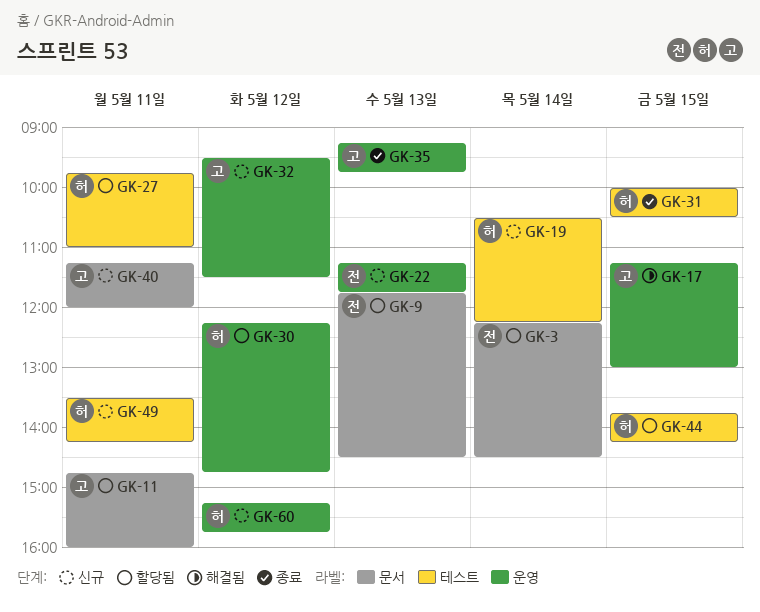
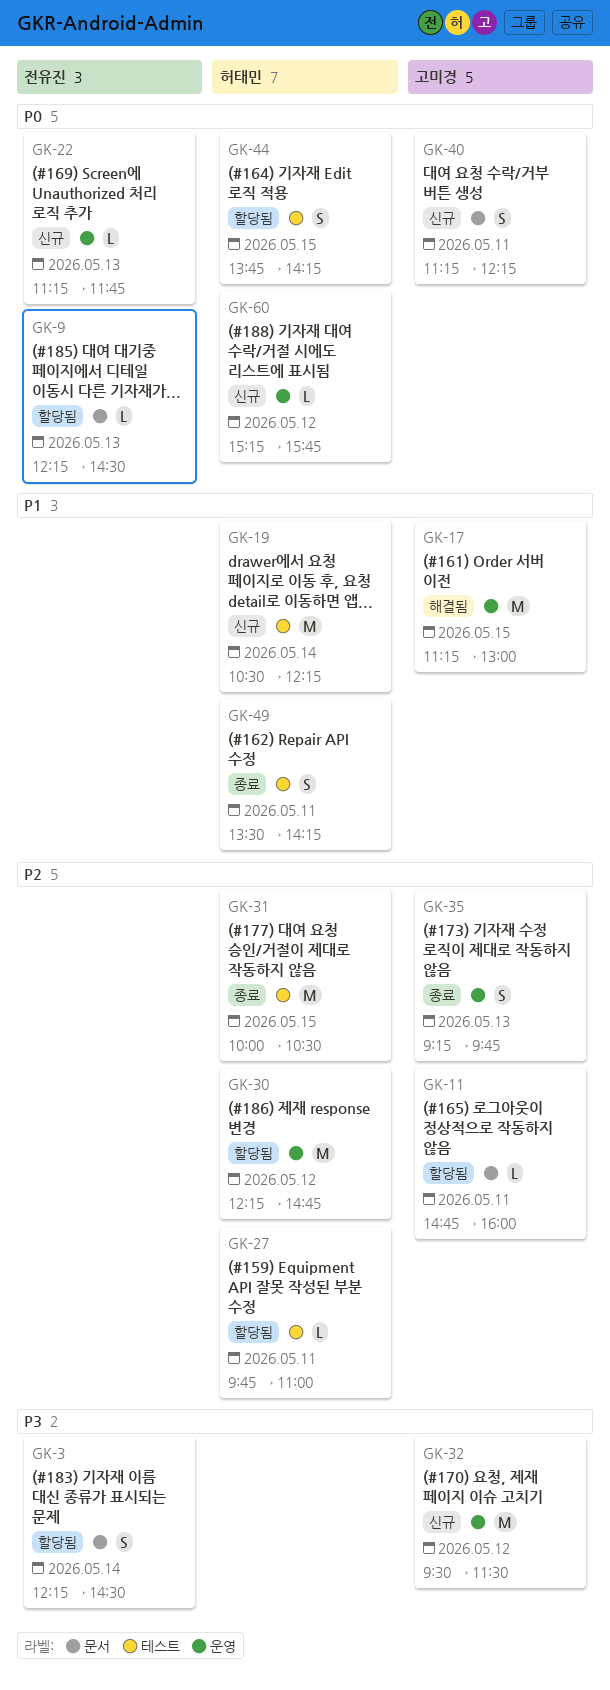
GK-9, begins: 11:45 -> 12:15
GK-40, ends: 12:00 -> 12:15
GK-49, status: 신규 -> 종료

